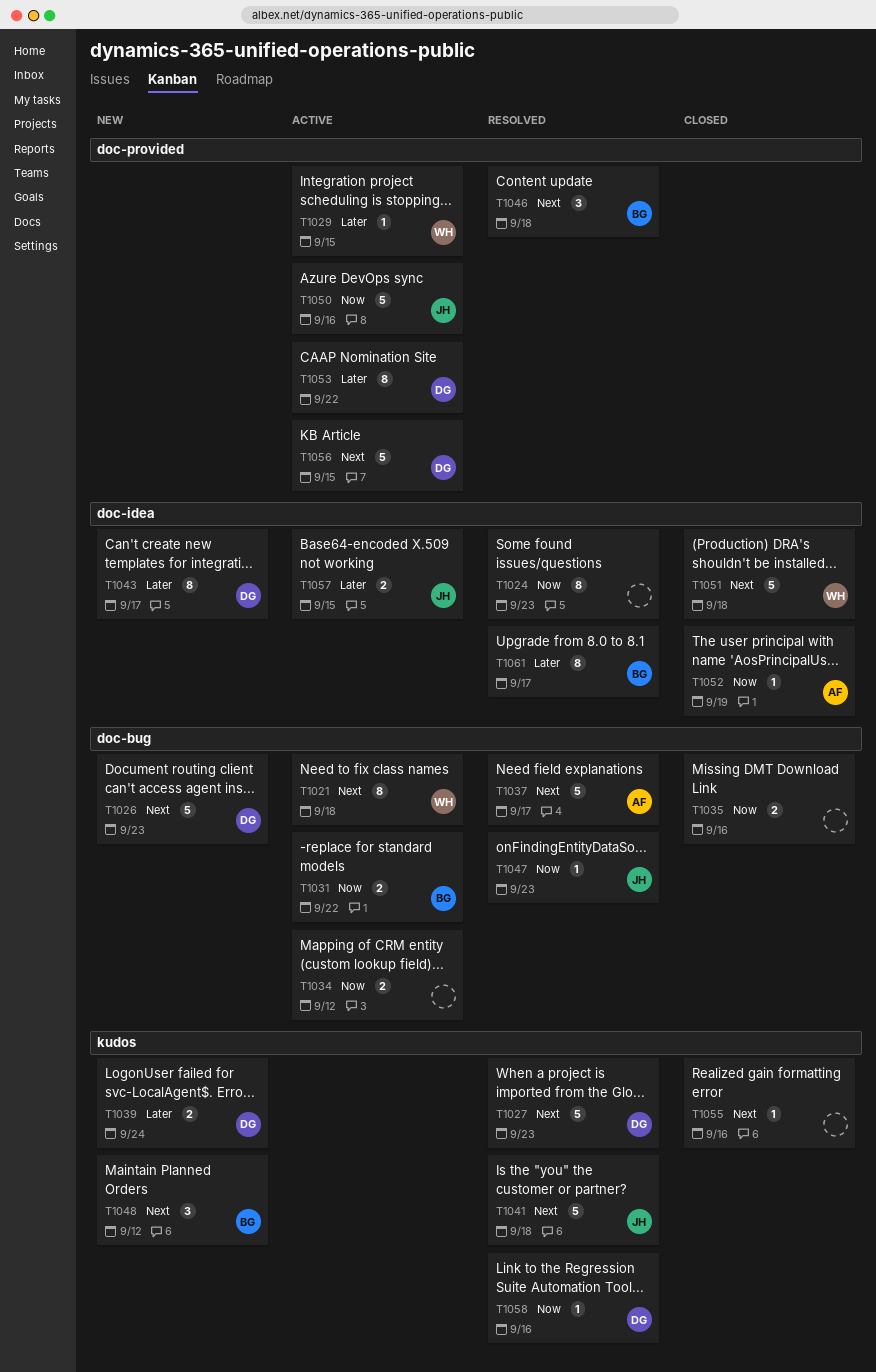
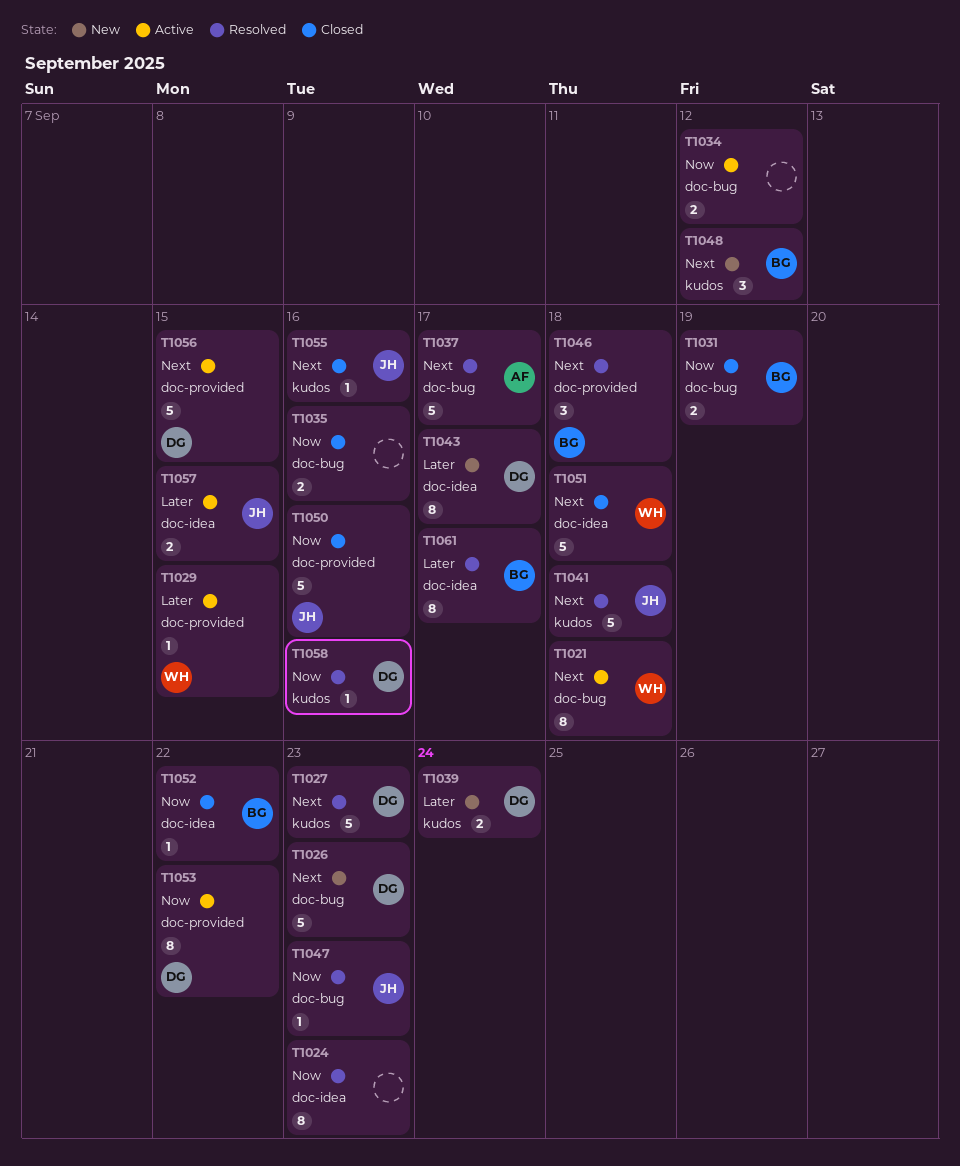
T1031, status: Active -> Closed
T1031, due: Sep 22 -> Sep 19
T1050, status: Active -> Closed
T1052, owner: AF -> BG
T1052, due: Sep 19 -> Sep 22
T1053, priority: Later -> Now
T1055, owner: none -> JH

